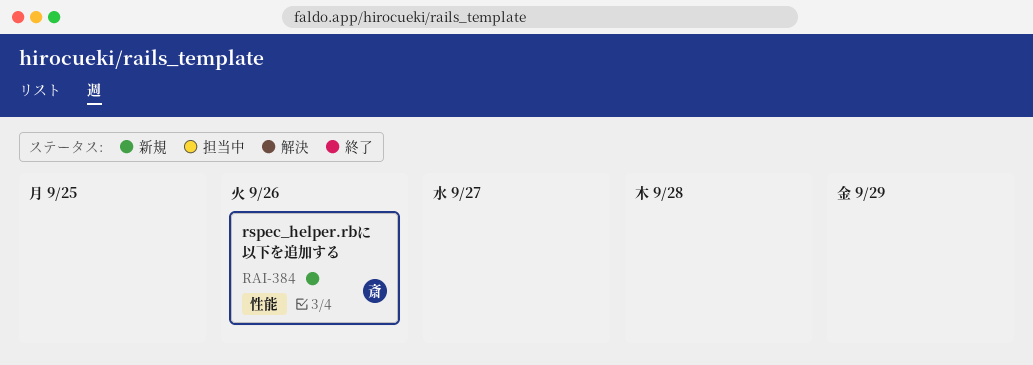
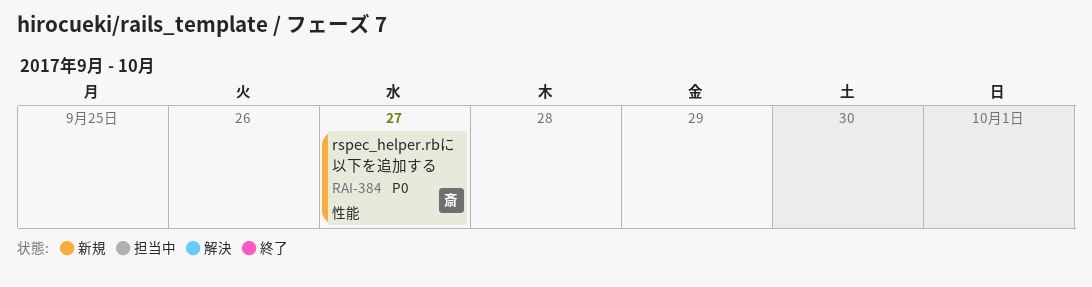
RAI-384, due: Sep 26 -> Sep 27

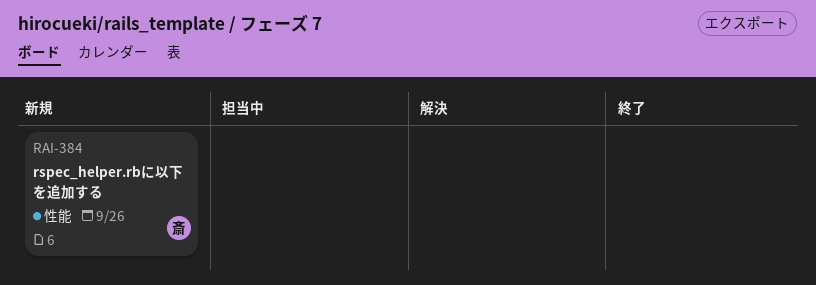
RAI-384, due: Sep 27 -> Sep 26

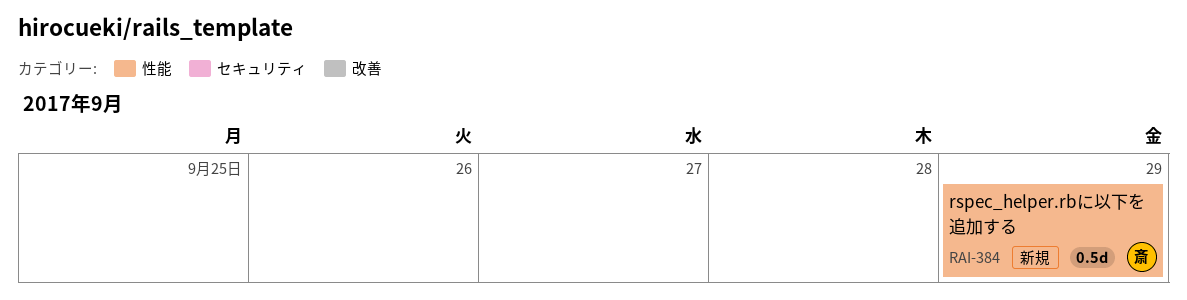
RAI-384, due: Sep 26 -> Sep 29

